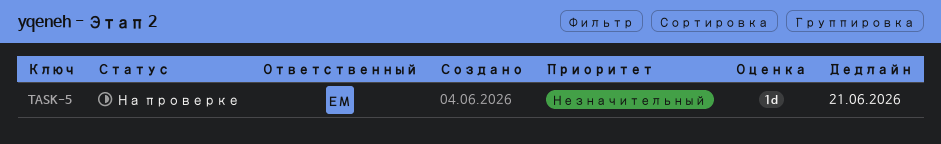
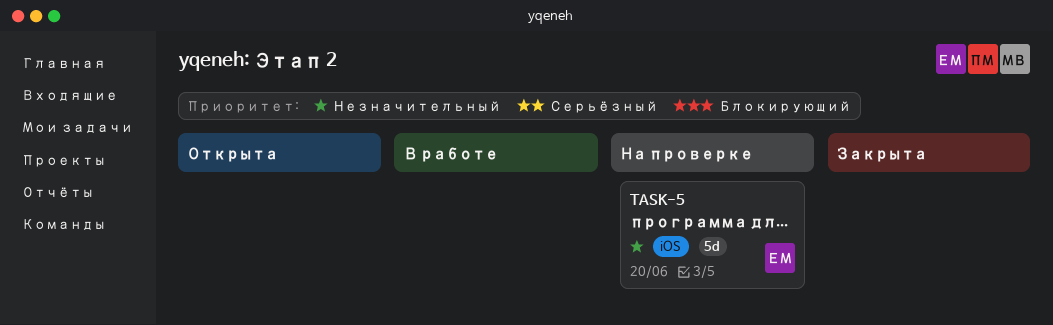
TASK-5, estimate: 1d -> 5d
TASK-5, due: Jun 21 -> Jun 20

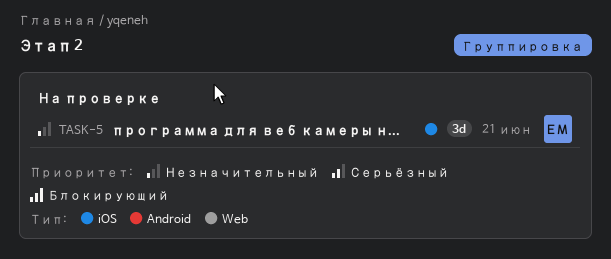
TASK-5, estimate: 5d -> 3d
TASK-5, due: Jun 20 -> Jun 21

